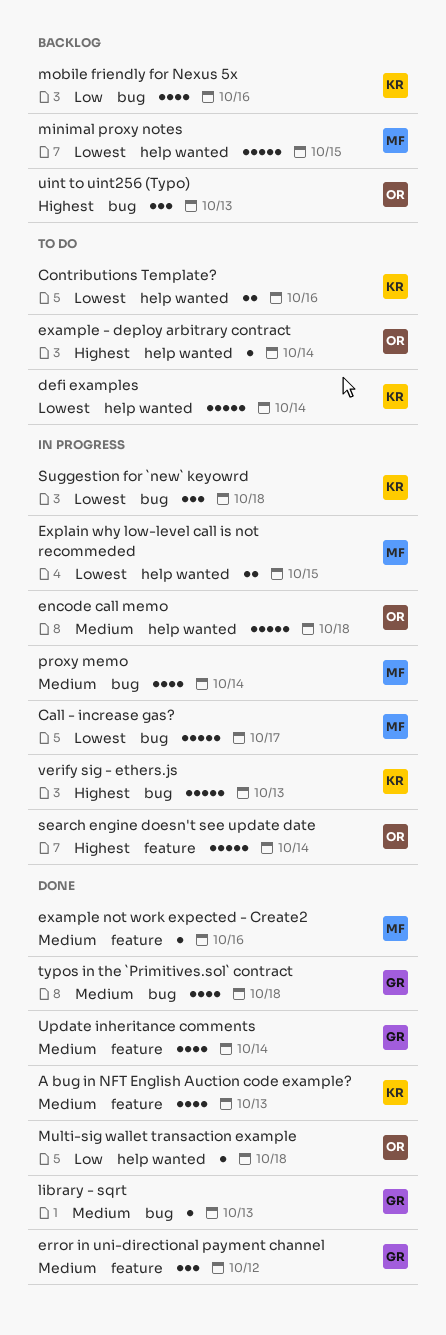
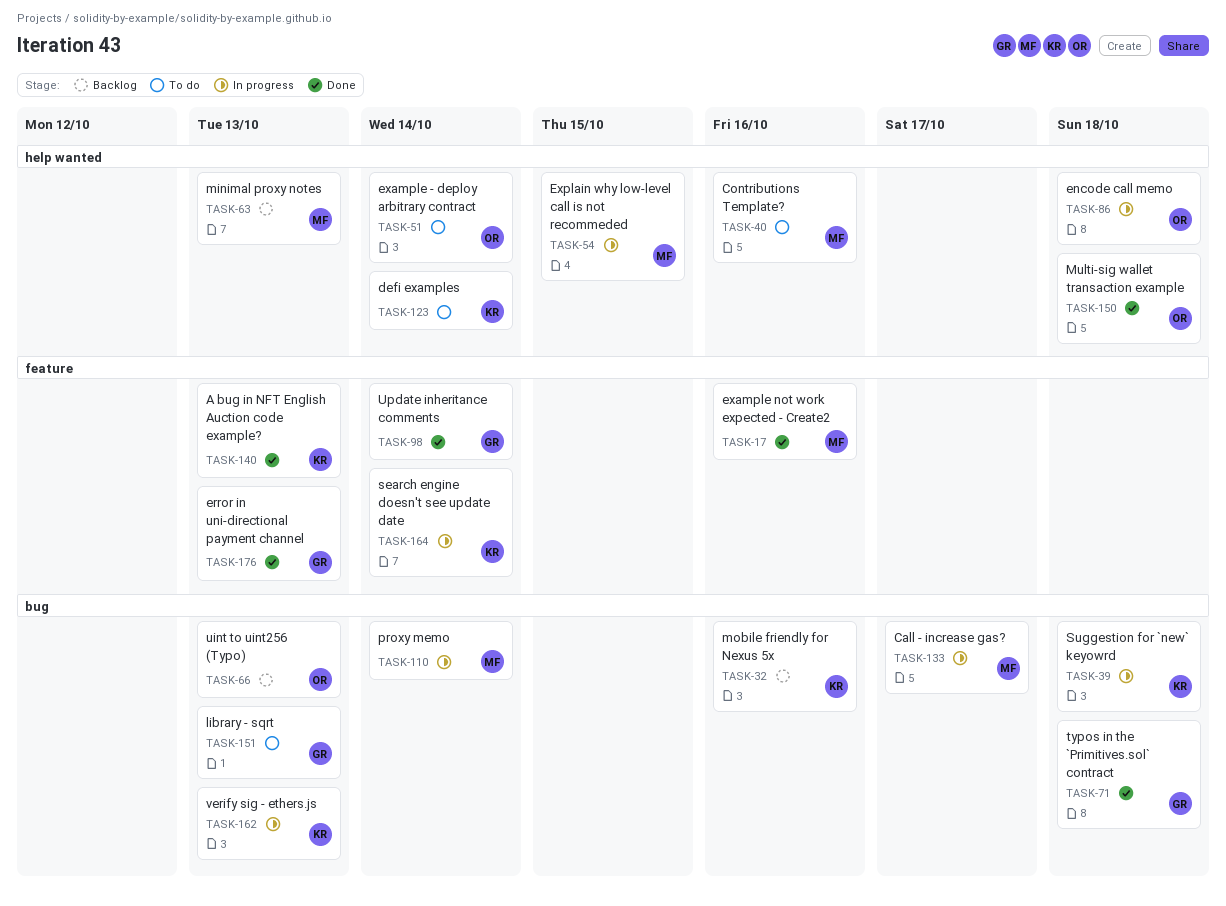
Contributions Template?, owner: KR -> MF
error in uni-directional payment channel, due: Oct 12 -> Oct 13
library - sqrt, status: Done -> To do
minimal proxy notes, due: Oct 15 -> Oct 13
search engine doesn't see update date, owner: OR -> KR

